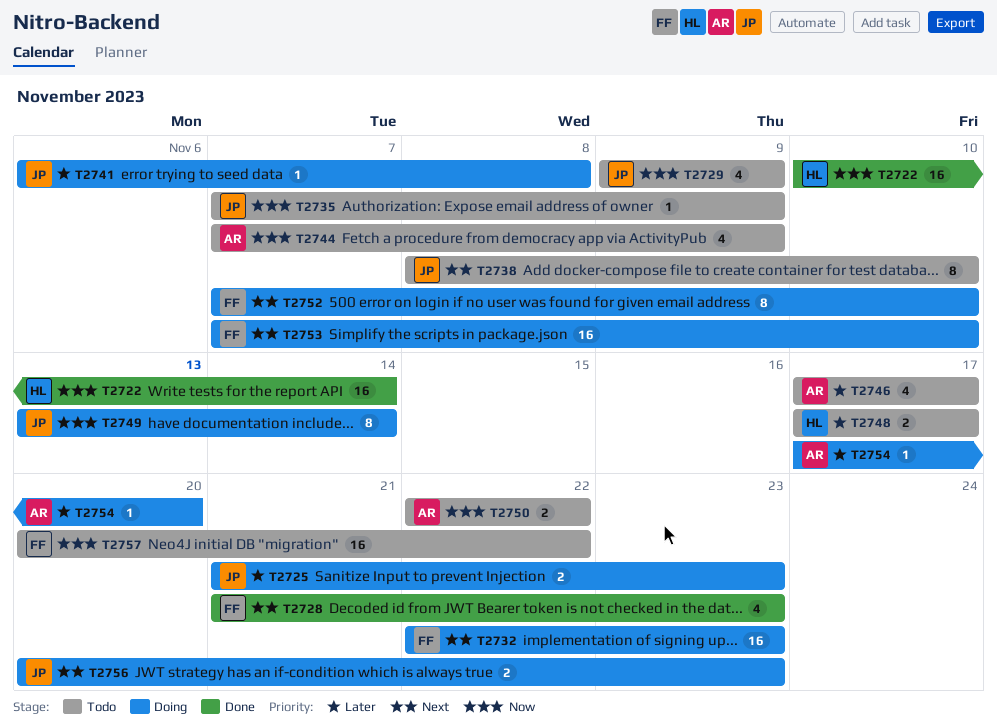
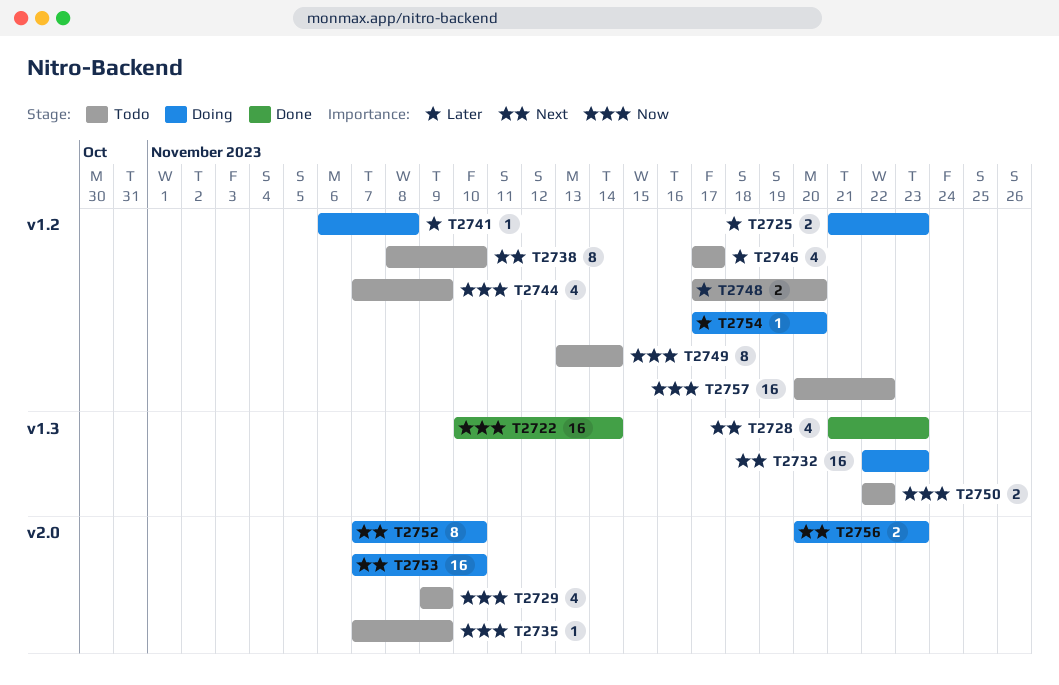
T2748, due: Nov 17 -> Nov 20
T2749, status: Doing -> Todo

